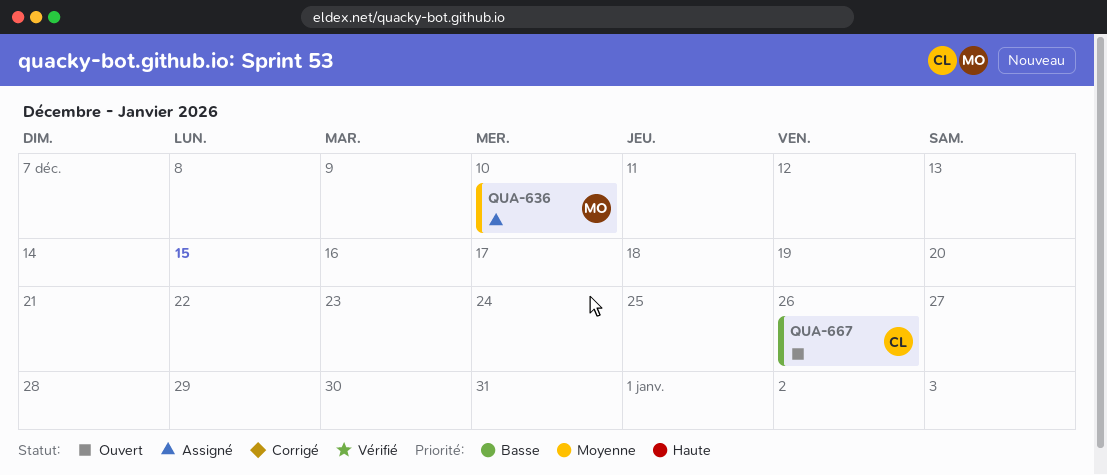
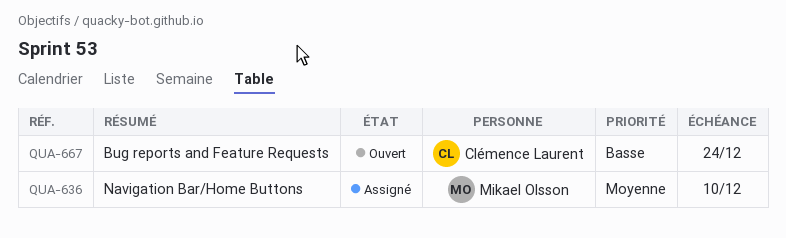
QUA-667, due: Dec 26 -> Dec 24

